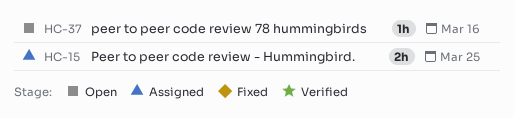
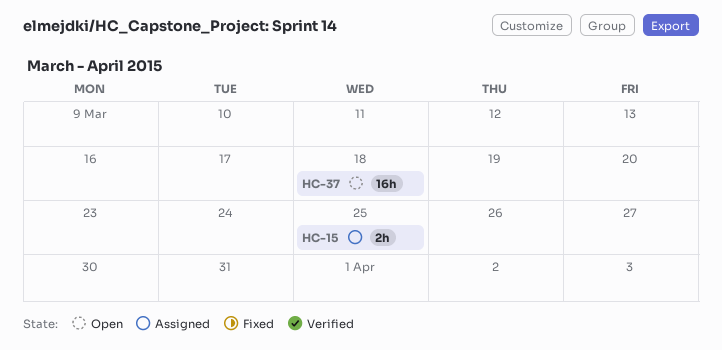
HC-37, estimate: 1h -> 16h
HC-37, due: Mar 16 -> Mar 18

